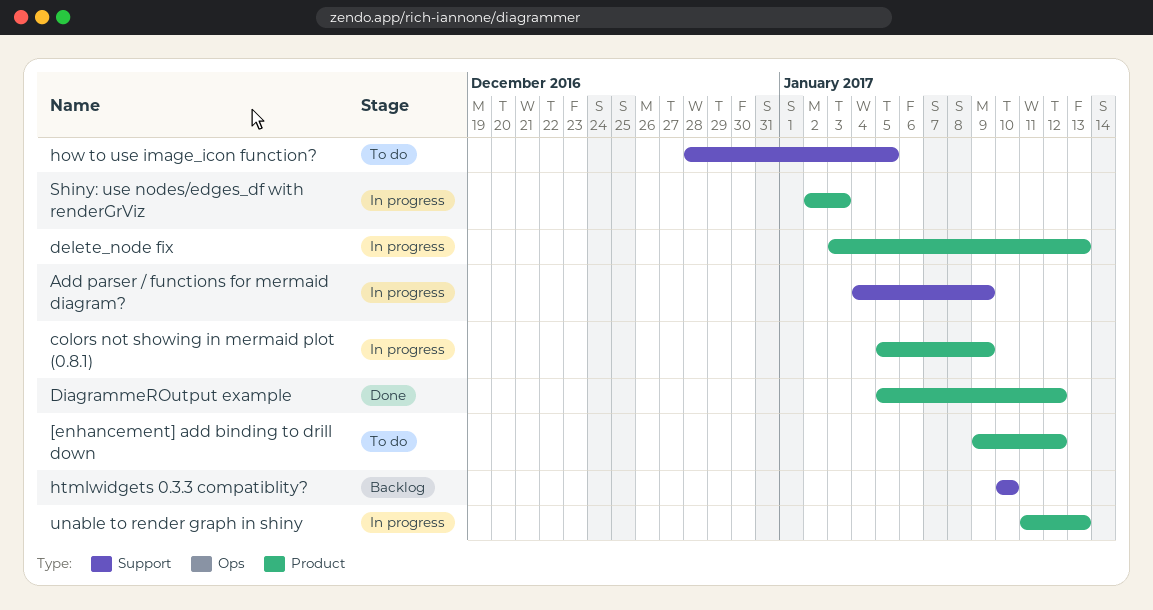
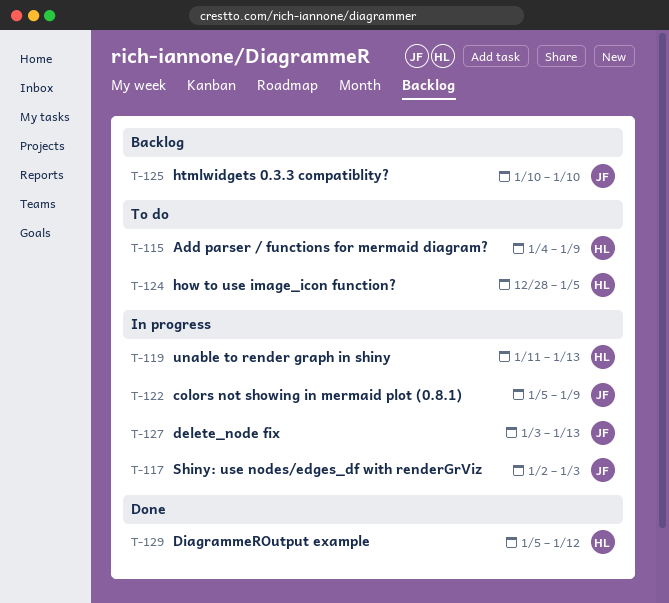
[enhancement] add binding to drill down: present -> none
Add parser / functions for mermaid diagram?, status: In progress -> To do

